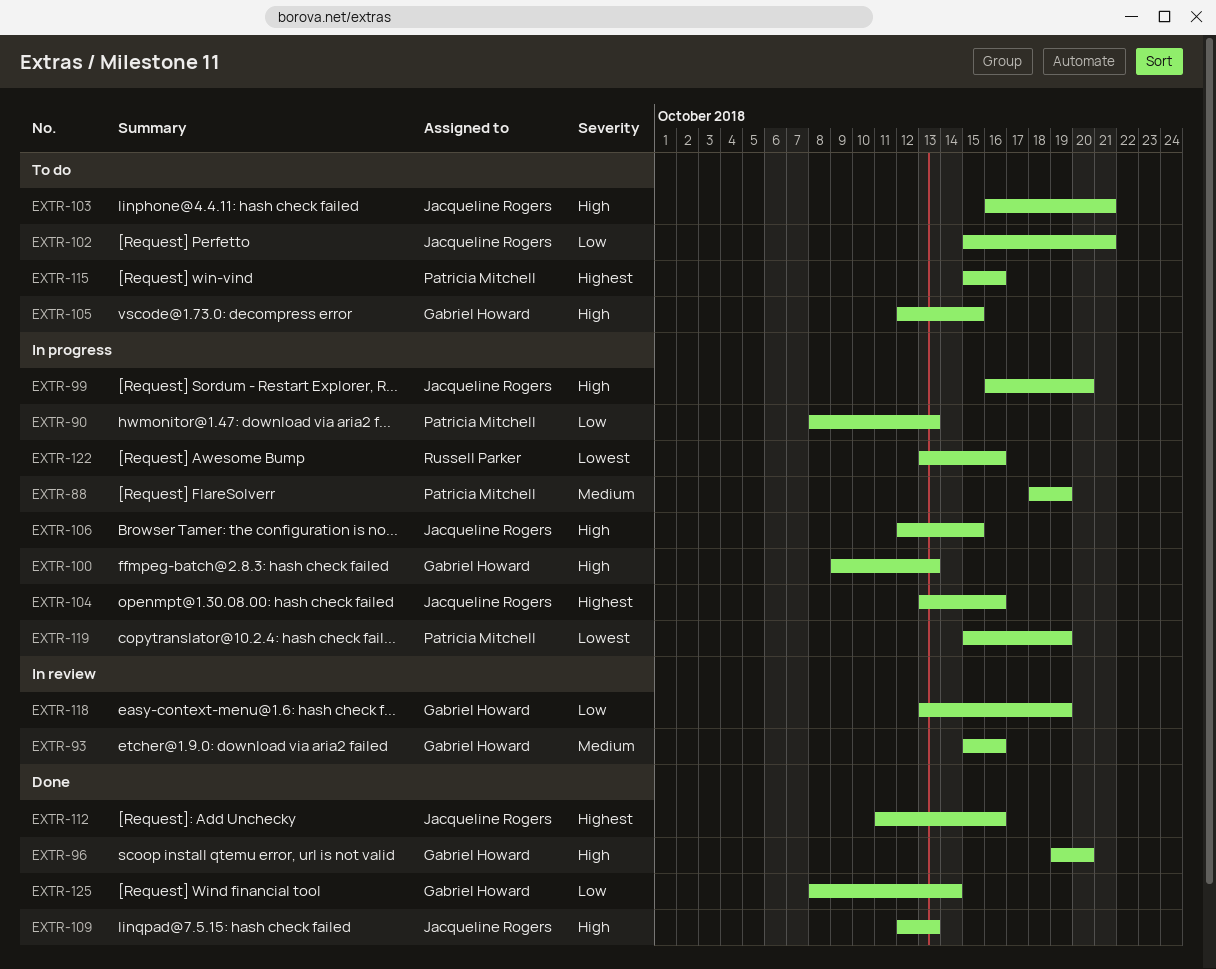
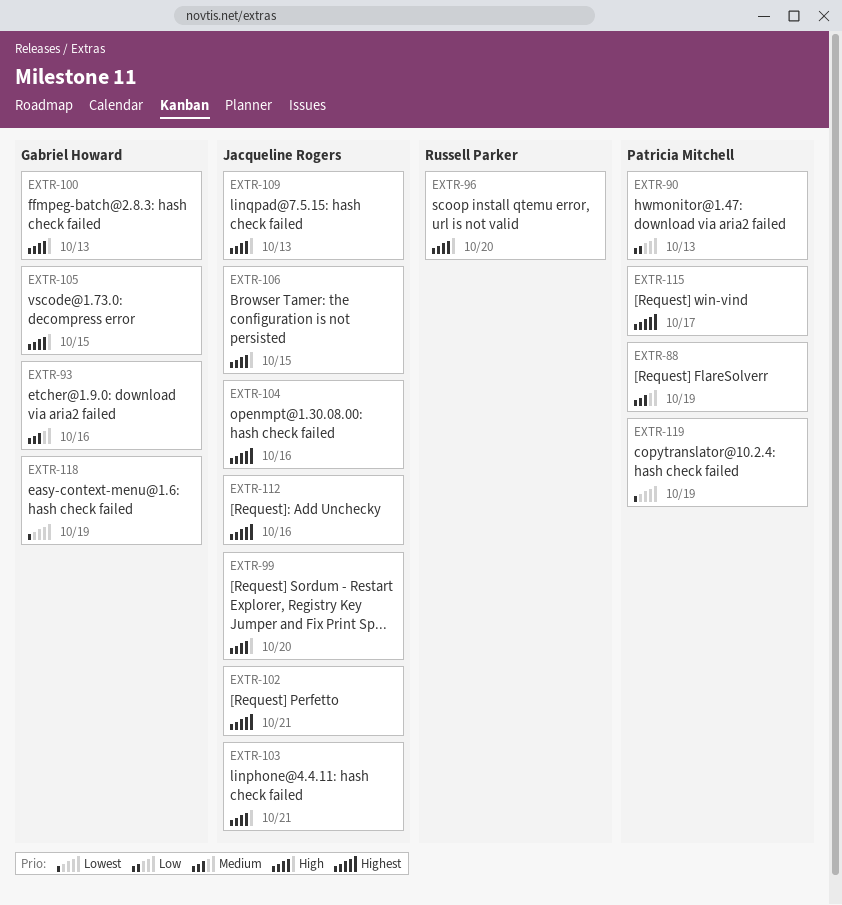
EXTR-96, owner: Gabriel Howard -> Russell Parker
EXTR-102, priority: Low -> Highest
EXTR-115, due: Oct 16 -> Oct 17
EXTR-118, priority: Low -> Lowest
EXTR-122: present -> none
EXTR-125: present -> none

